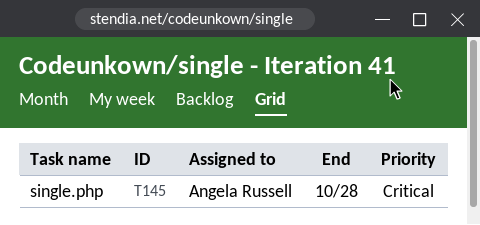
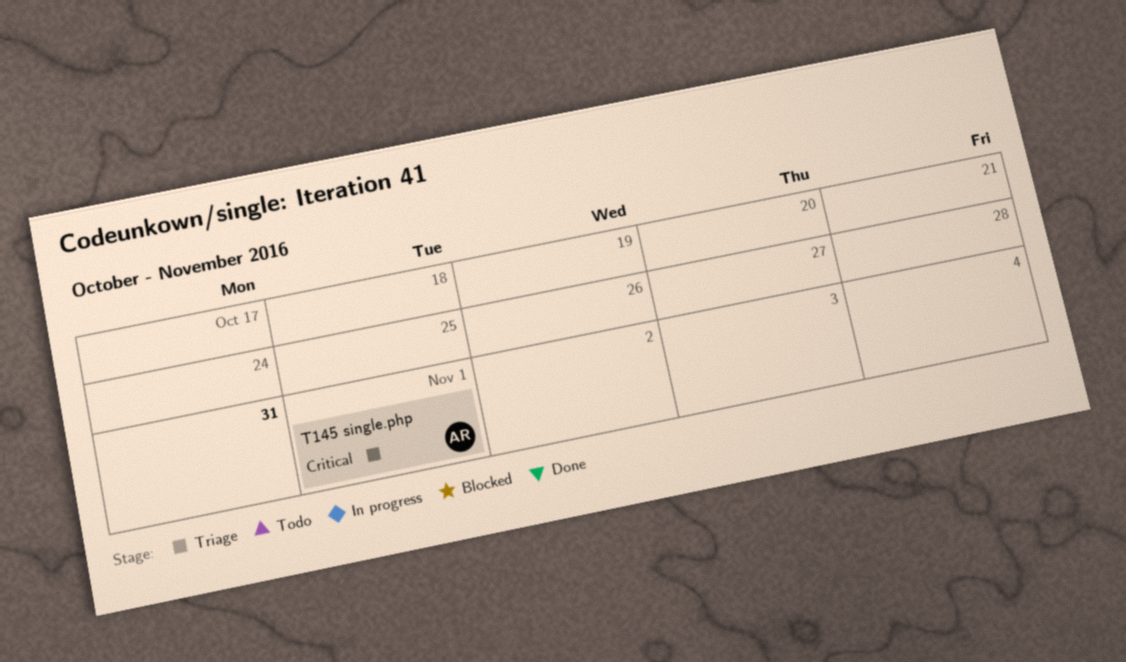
T145, due: Oct 28 -> Nov 1

